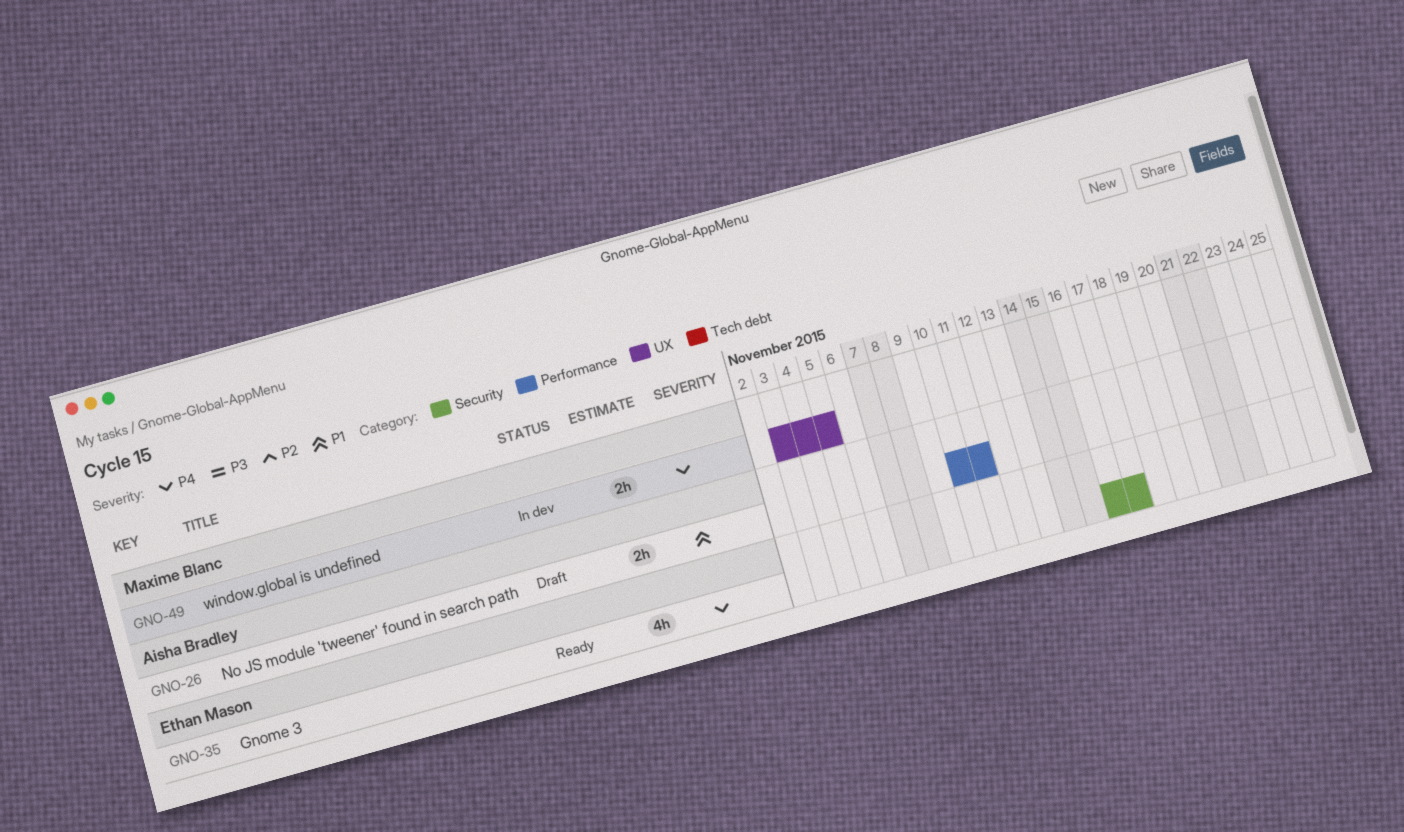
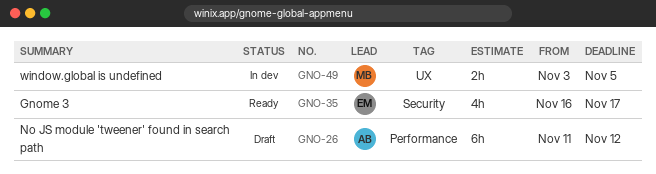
GNO-26, estimate: 2h -> 6h
GNO-26, start: Nov 10 -> Nov 11
GNO-26, due: Nov 11 -> Nov 12

